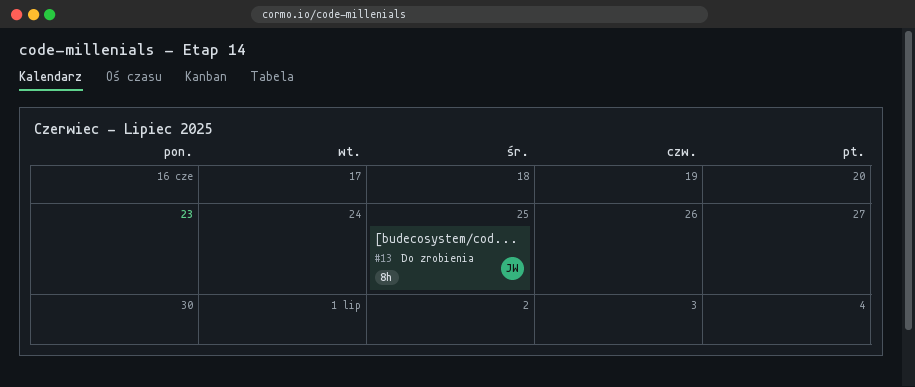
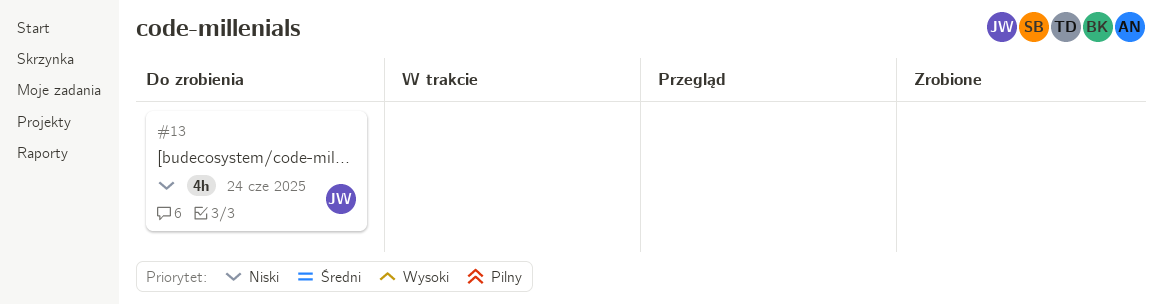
#13, estimate: 8h -> 4h
#13, due: Jun 25 -> Jun 24

